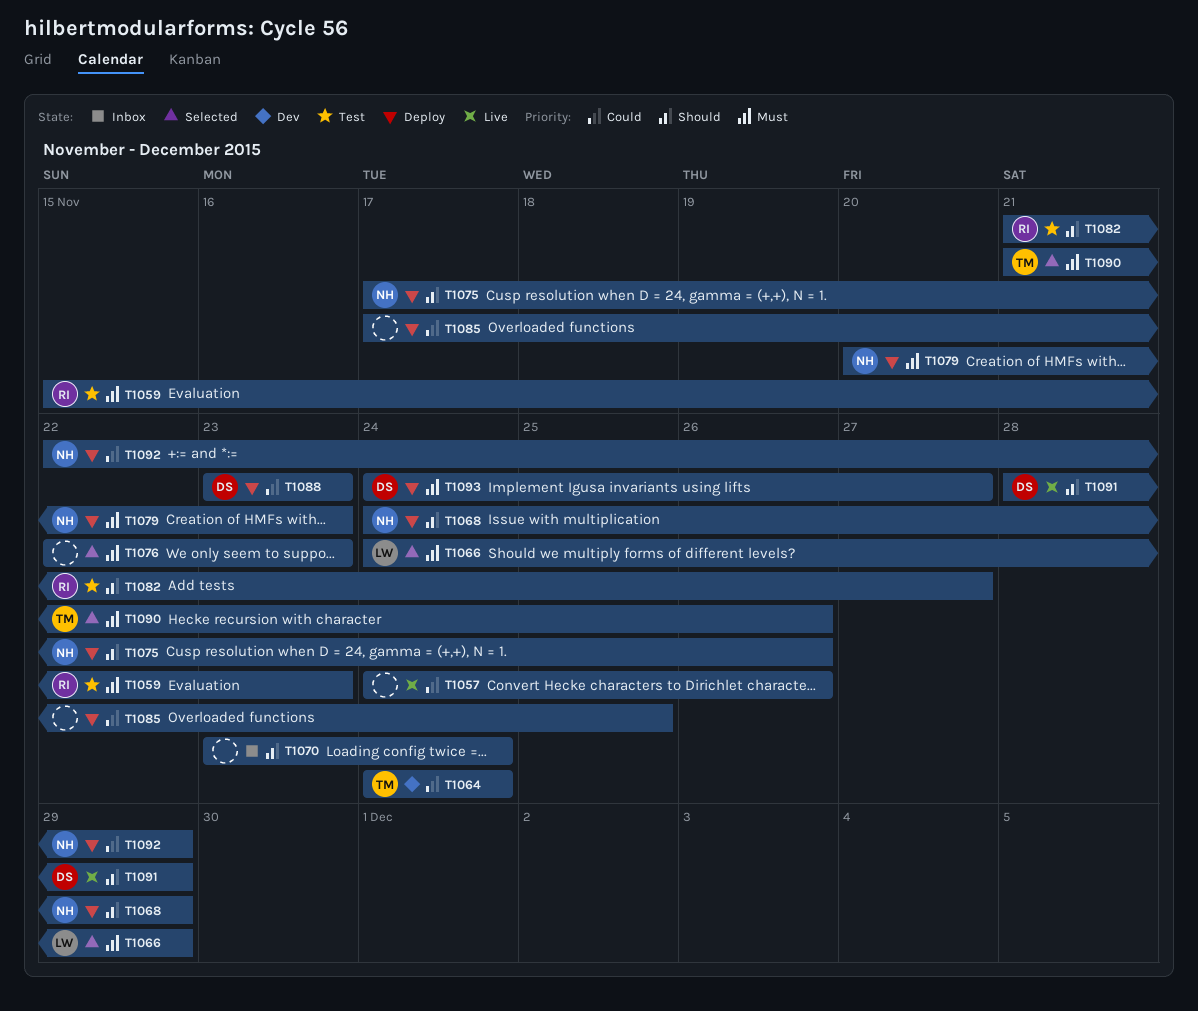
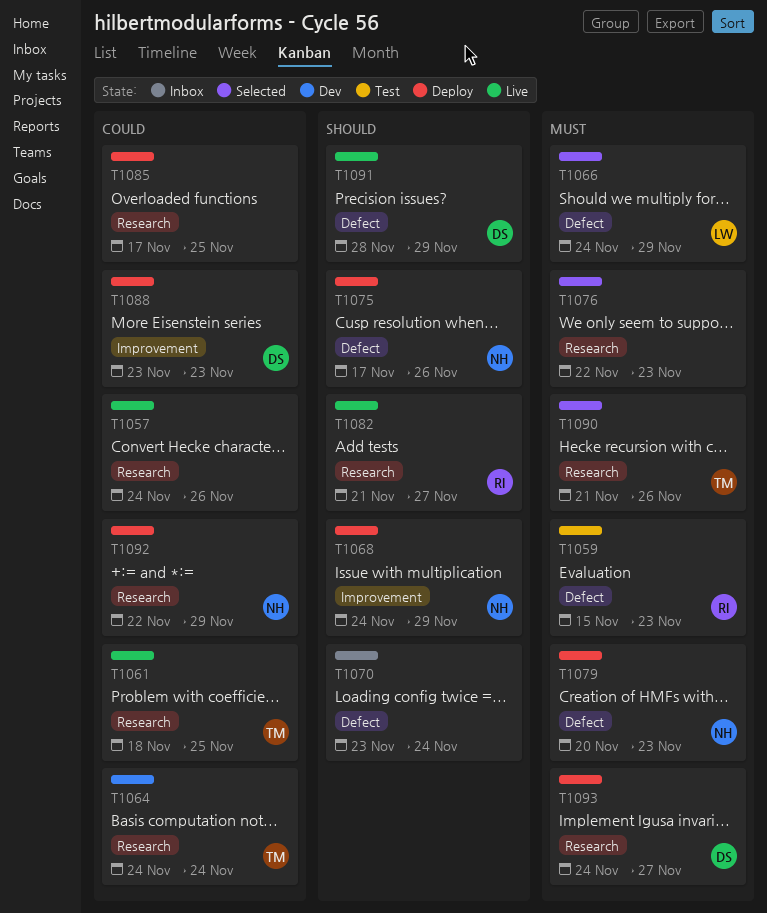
T1061: none -> present
T1082, status: Test -> Live

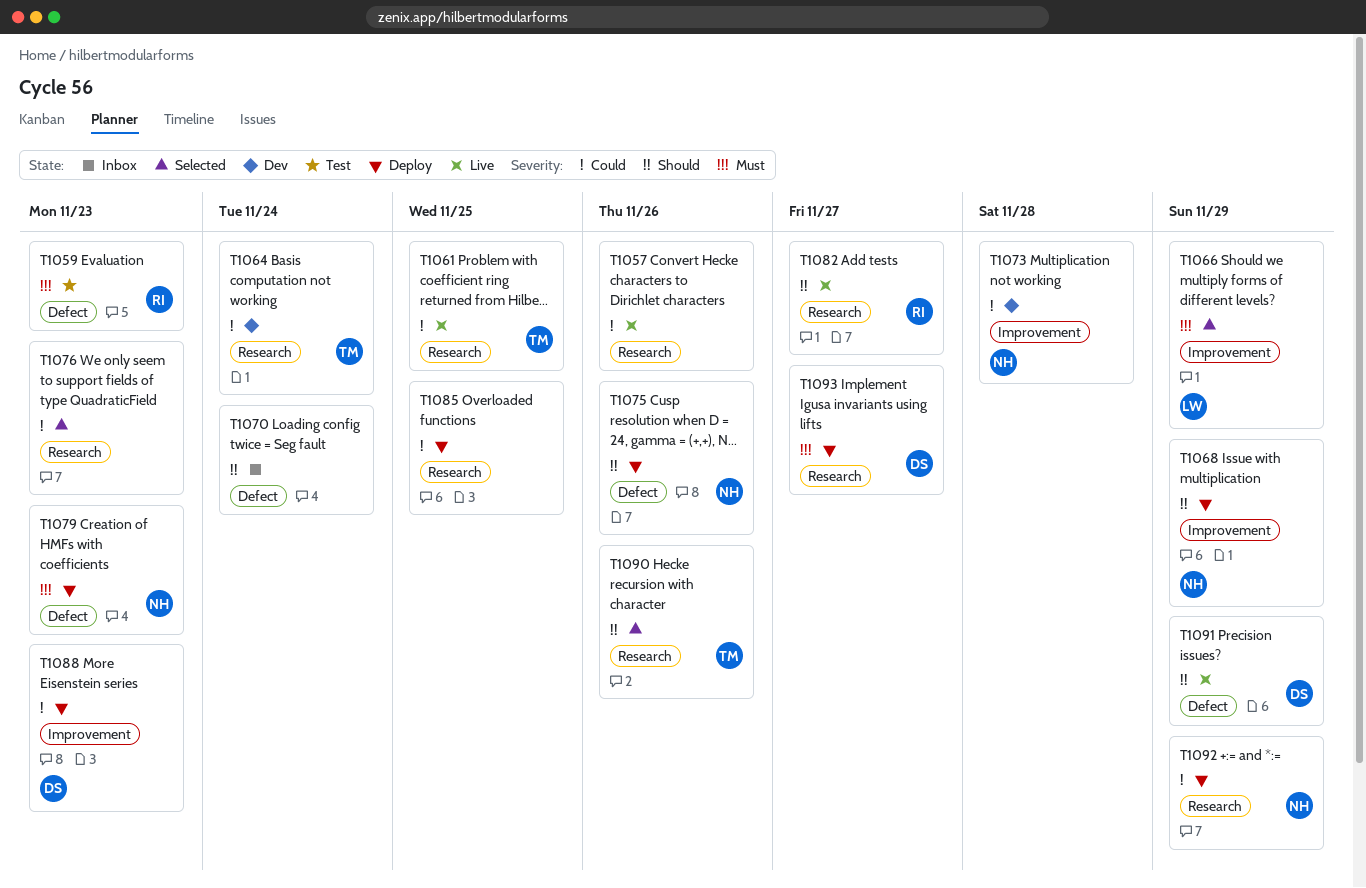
T1066, label: Defect -> Improvement
T1073: none -> present
T1076, priority: Must -> Could
T1090, priority: Must -> Should

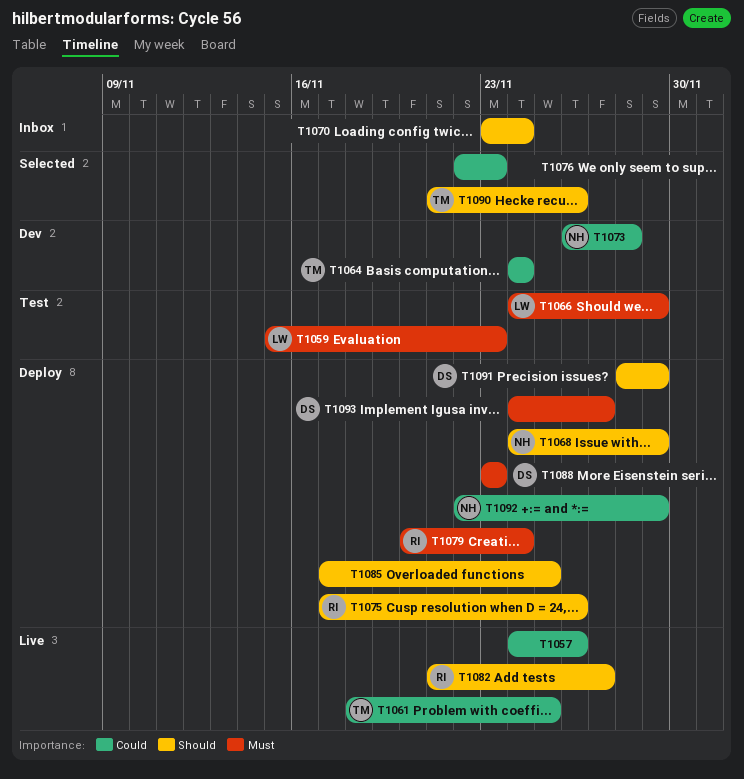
T1059, owner: RI -> LW
T1066, status: Selected -> Test
T1075, owner: NH -> RI
T1079, owner: NH -> RI
T1079, due: Nov 23 -> Nov 24
T1085, priority: Could -> Should
T1088, priority: Could -> Must
T1091, status: Live -> Deploy

